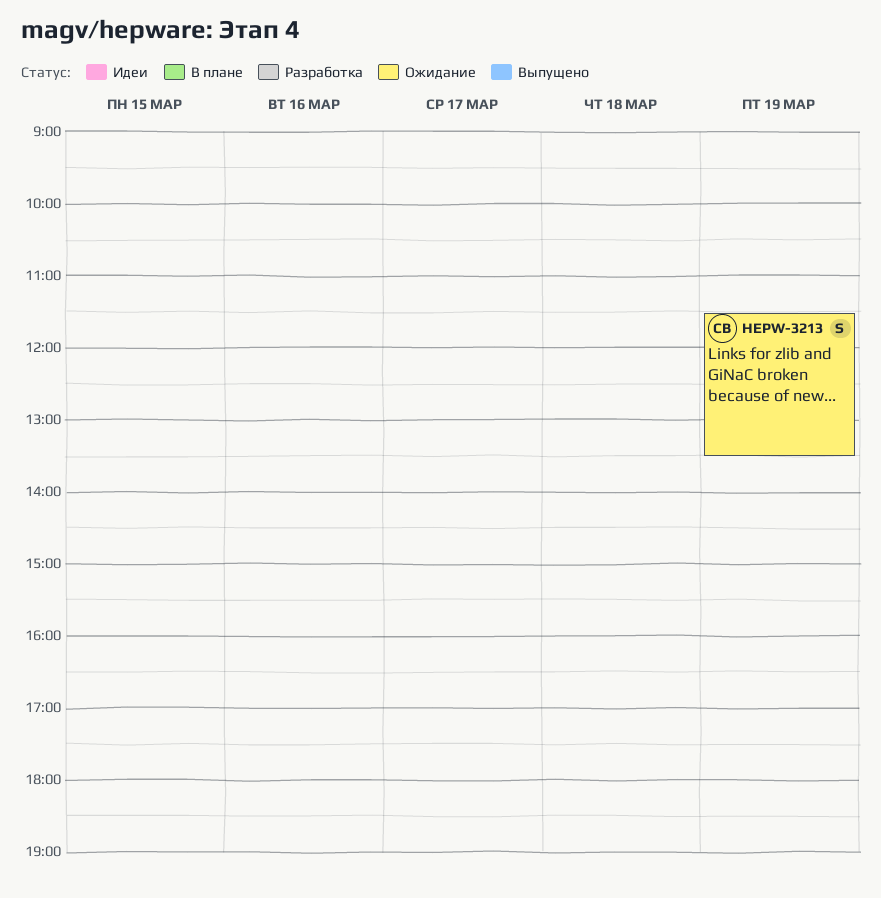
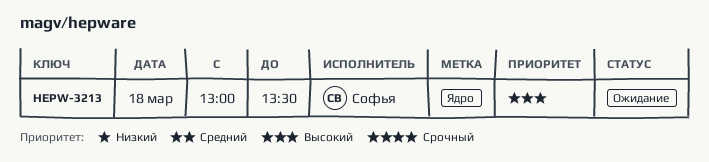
HEPW-3213, day: Mar 19 -> Mar 18
HEPW-3213, begins: 11:30 -> 13:00

